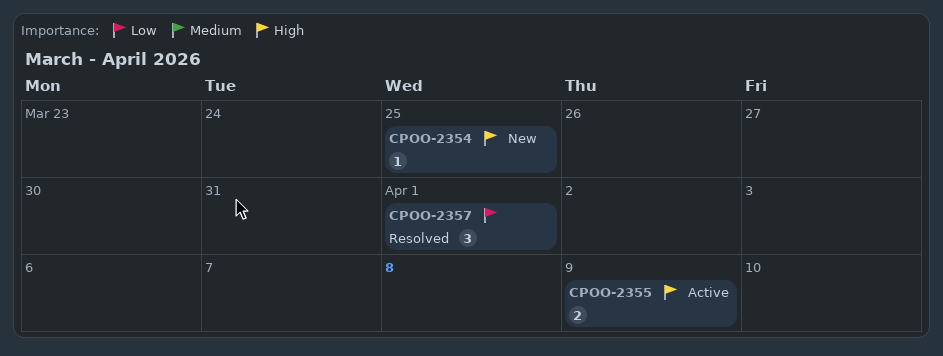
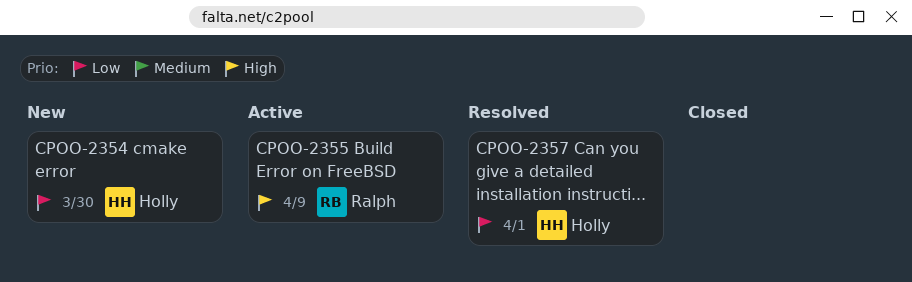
CPOO-2354, priority: High -> Low
CPOO-2354, due: Mar 25 -> Mar 30

